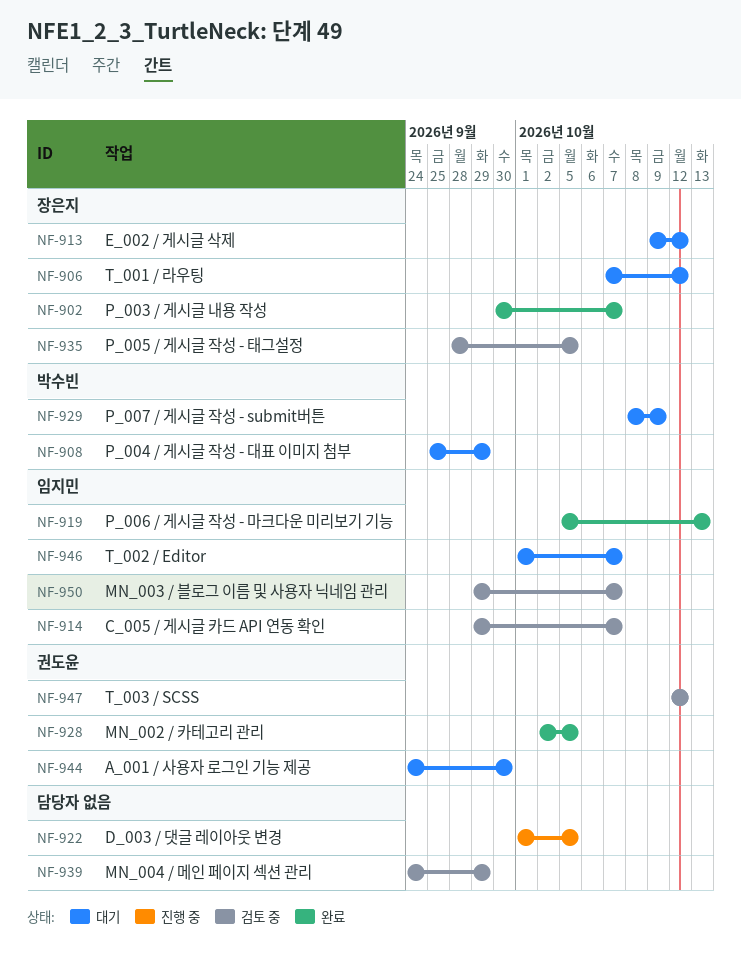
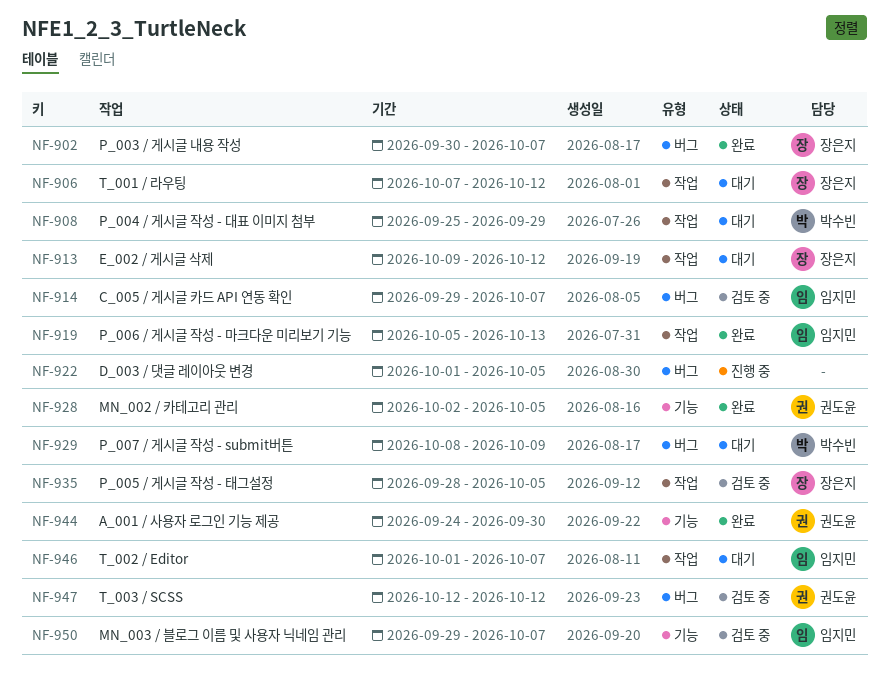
NF-939: present -> none
NF-944, status: 대기 -> 완료

